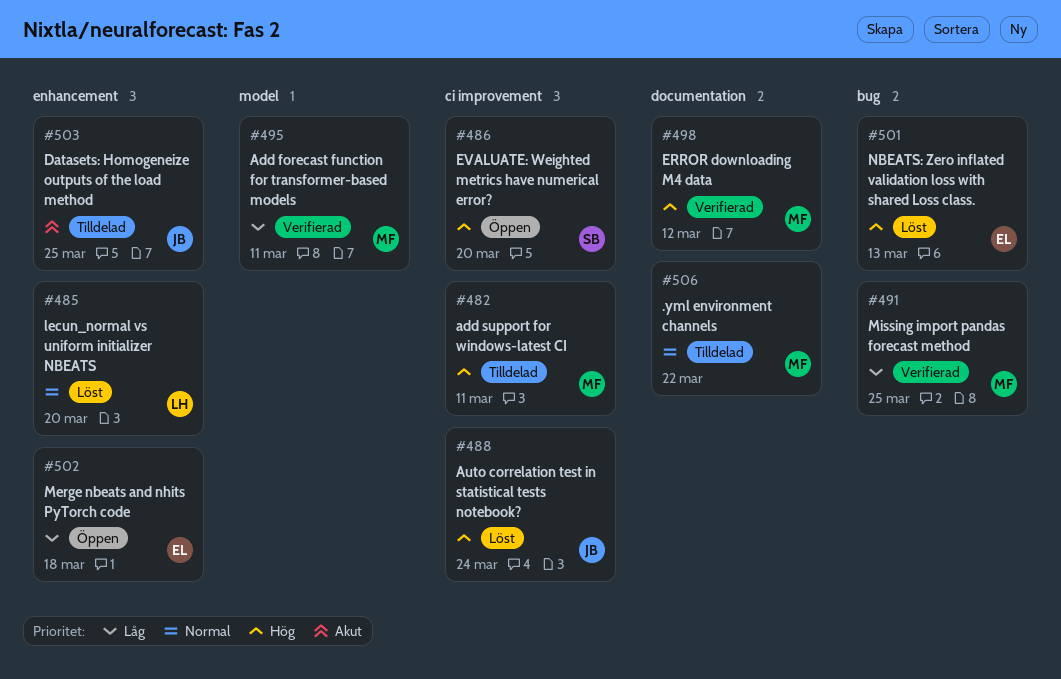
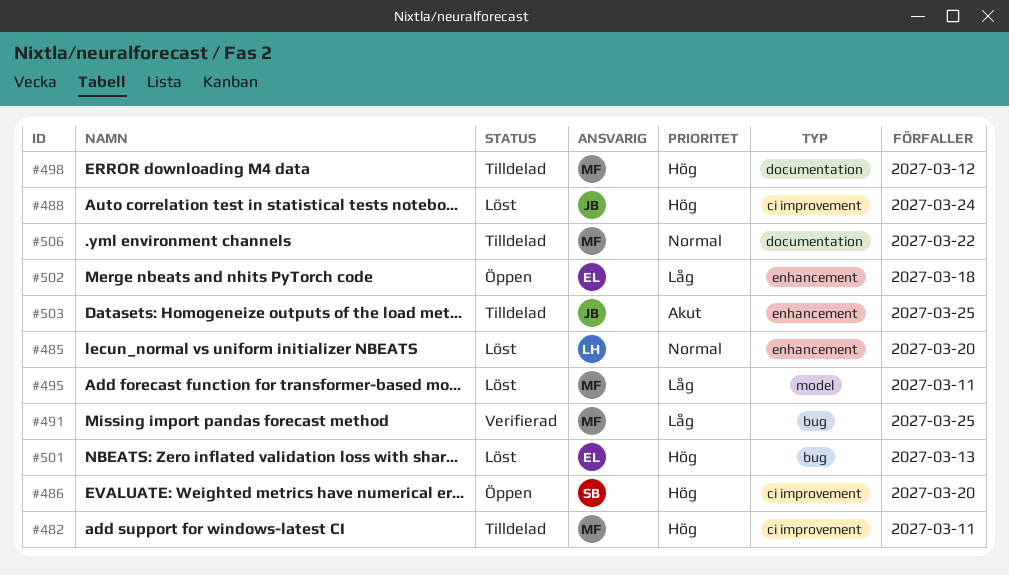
#495, status: Verifierad -> Löst
#498, status: Verifierad -> Tilldelad

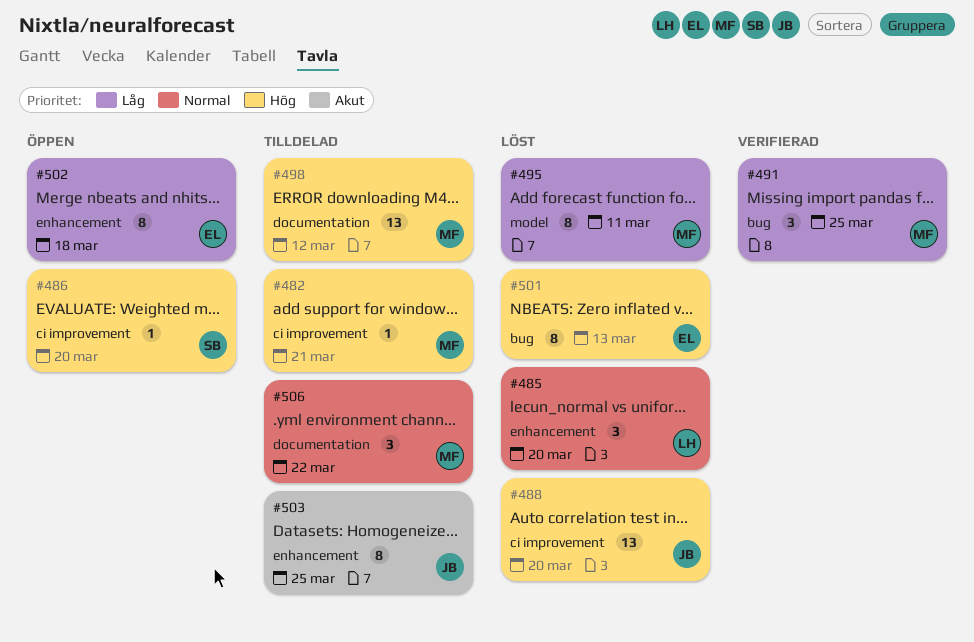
#482, due: Mar 11 -> Mar 21
#488, due: Mar 24 -> Mar 20

